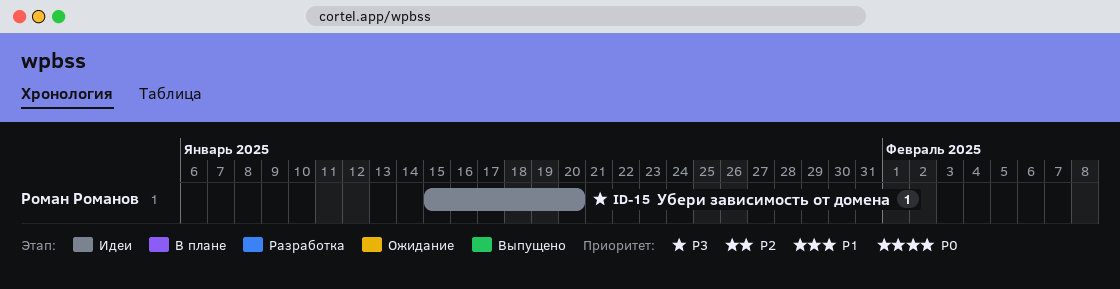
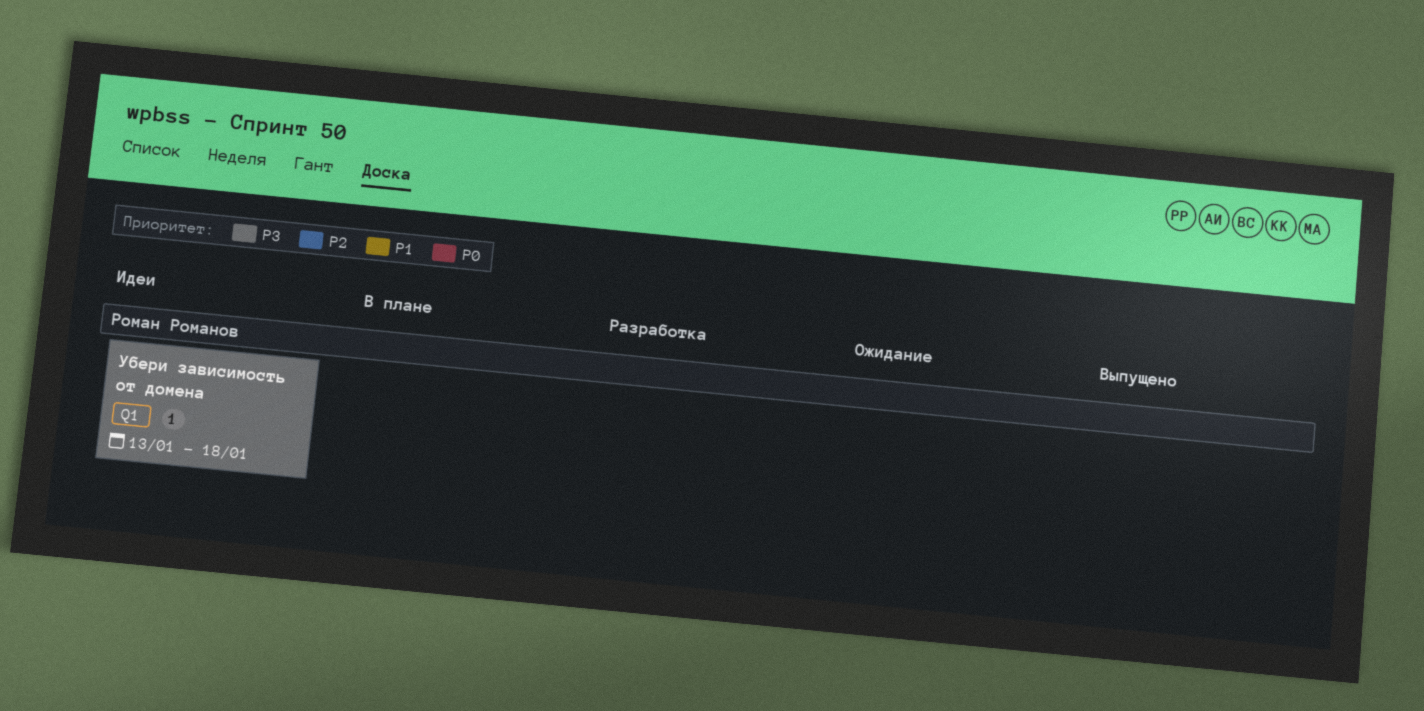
Убери зависимость от домена, start: Jan 15 -> Jan 13
Убери зависимость от домена, due: Jan 20 -> Jan 18

